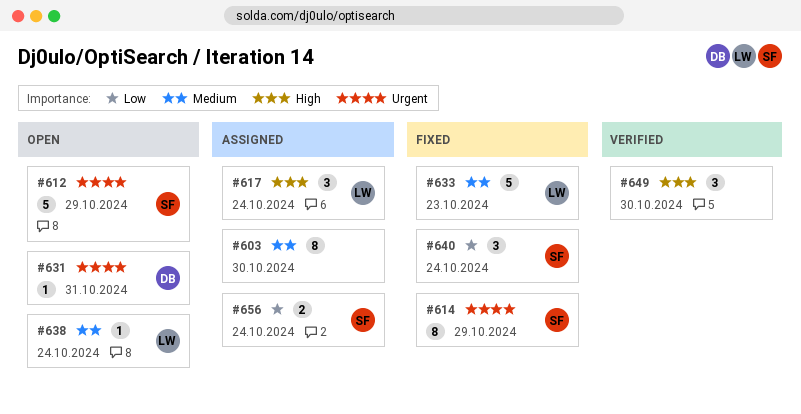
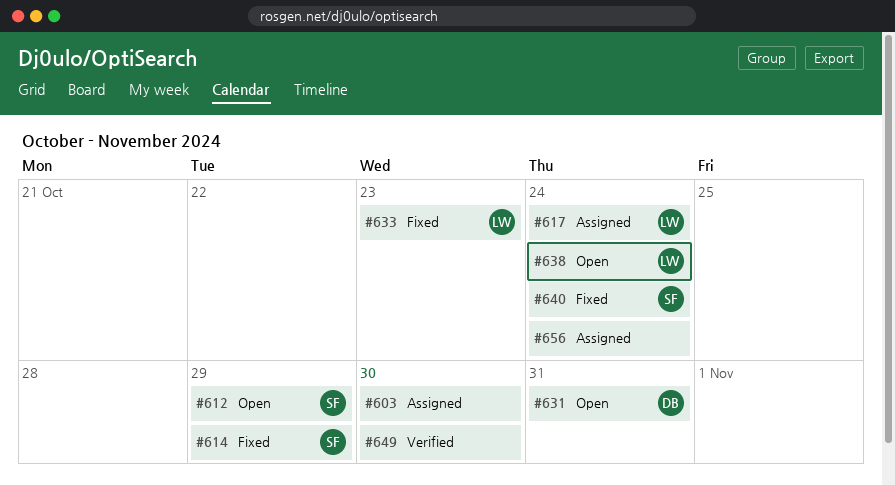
#656, owner: SF -> none

